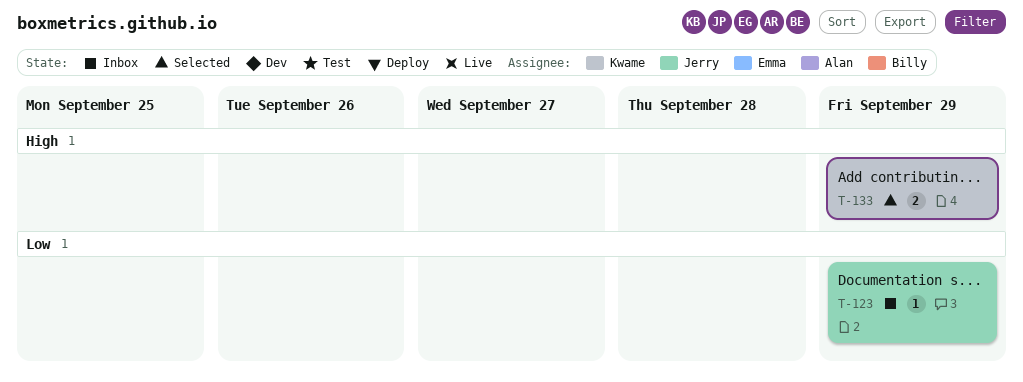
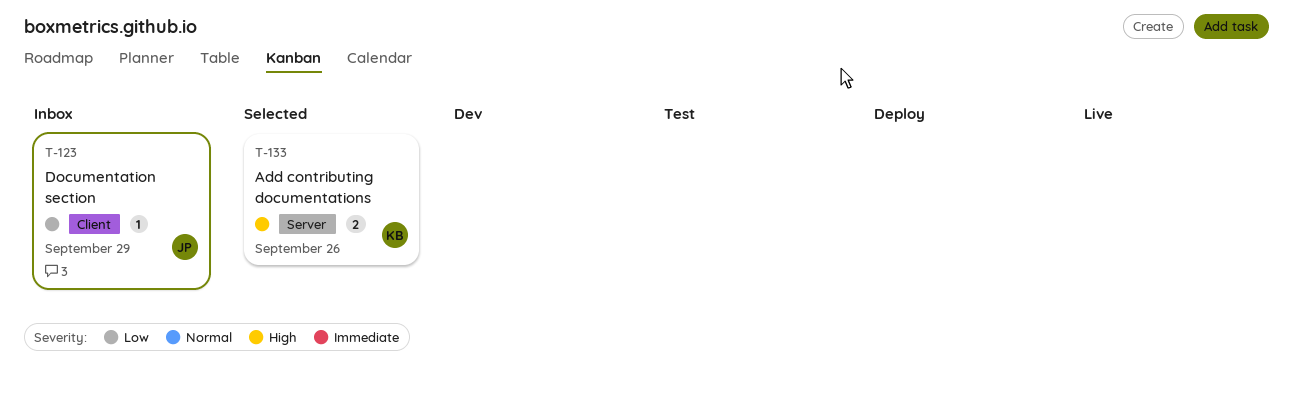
T-133, due: Sep 29 -> Sep 26

